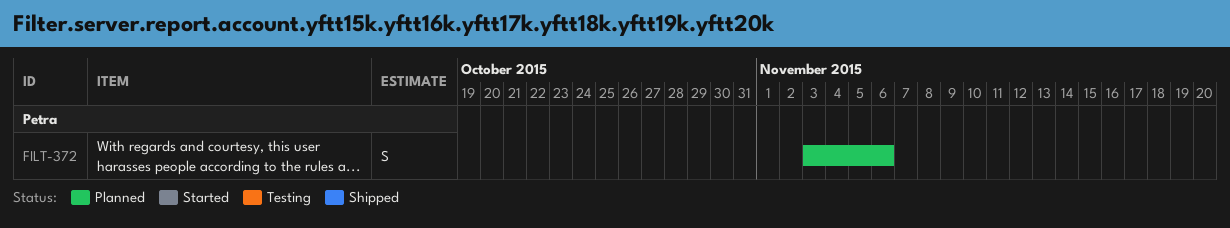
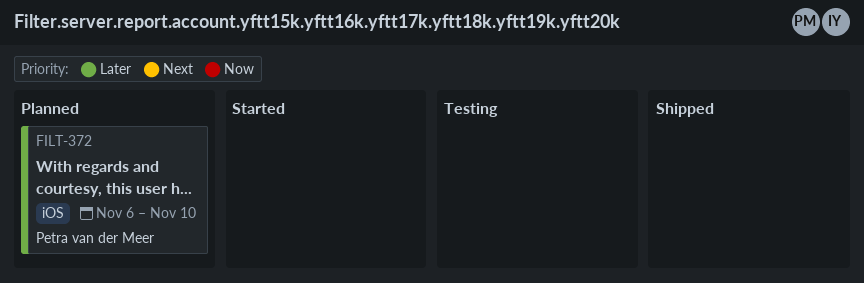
FILT-372, start: Nov 3 -> Nov 6
FILT-372, due: Nov 6 -> Nov 10

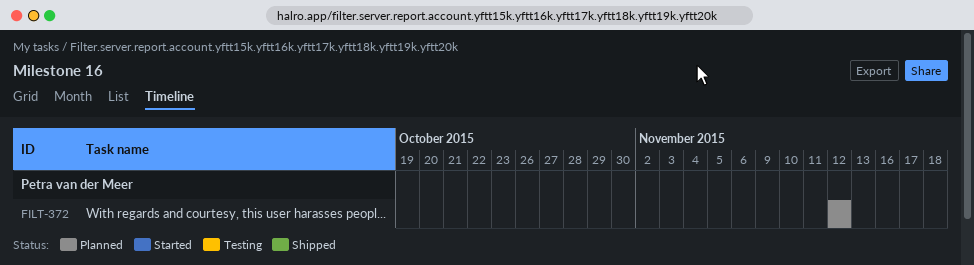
FILT-372, start: Nov 6 -> Nov 12
FILT-372, due: Nov 10 -> Nov 12

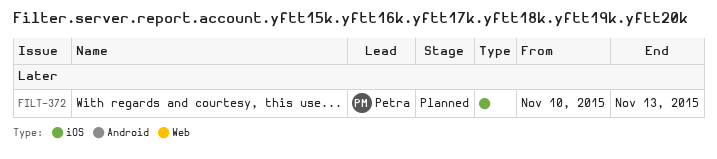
FILT-372, start: Nov 12 -> Nov 10
FILT-372, due: Nov 12 -> Nov 13

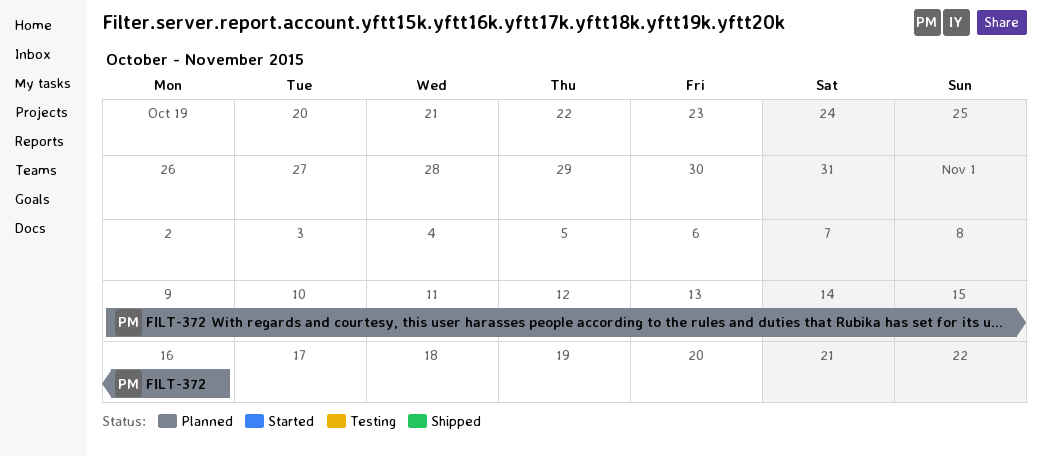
FILT-372, start: Nov 10 -> Nov 9
FILT-372, due: Nov 13 -> Nov 16

